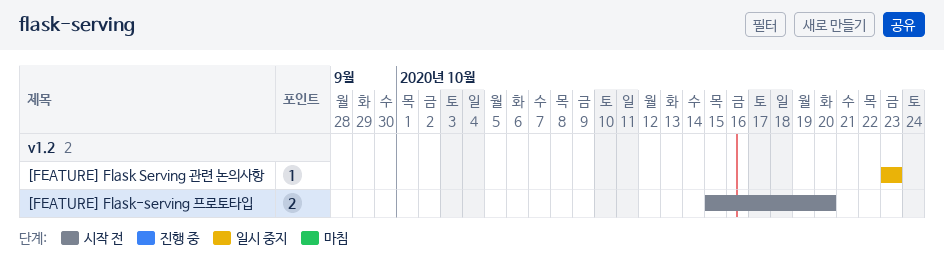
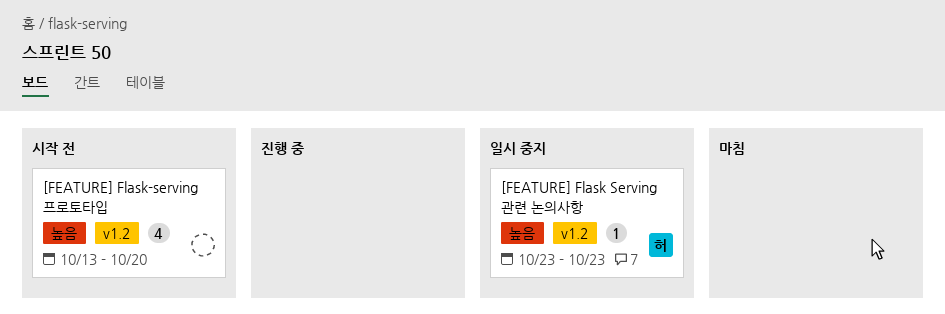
[FEATURE] Flask-serving 프로토타입, estimate: 2 -> 4
[FEATURE] Flask-serving 프로토타입, start: Oct 15 -> Oct 13

